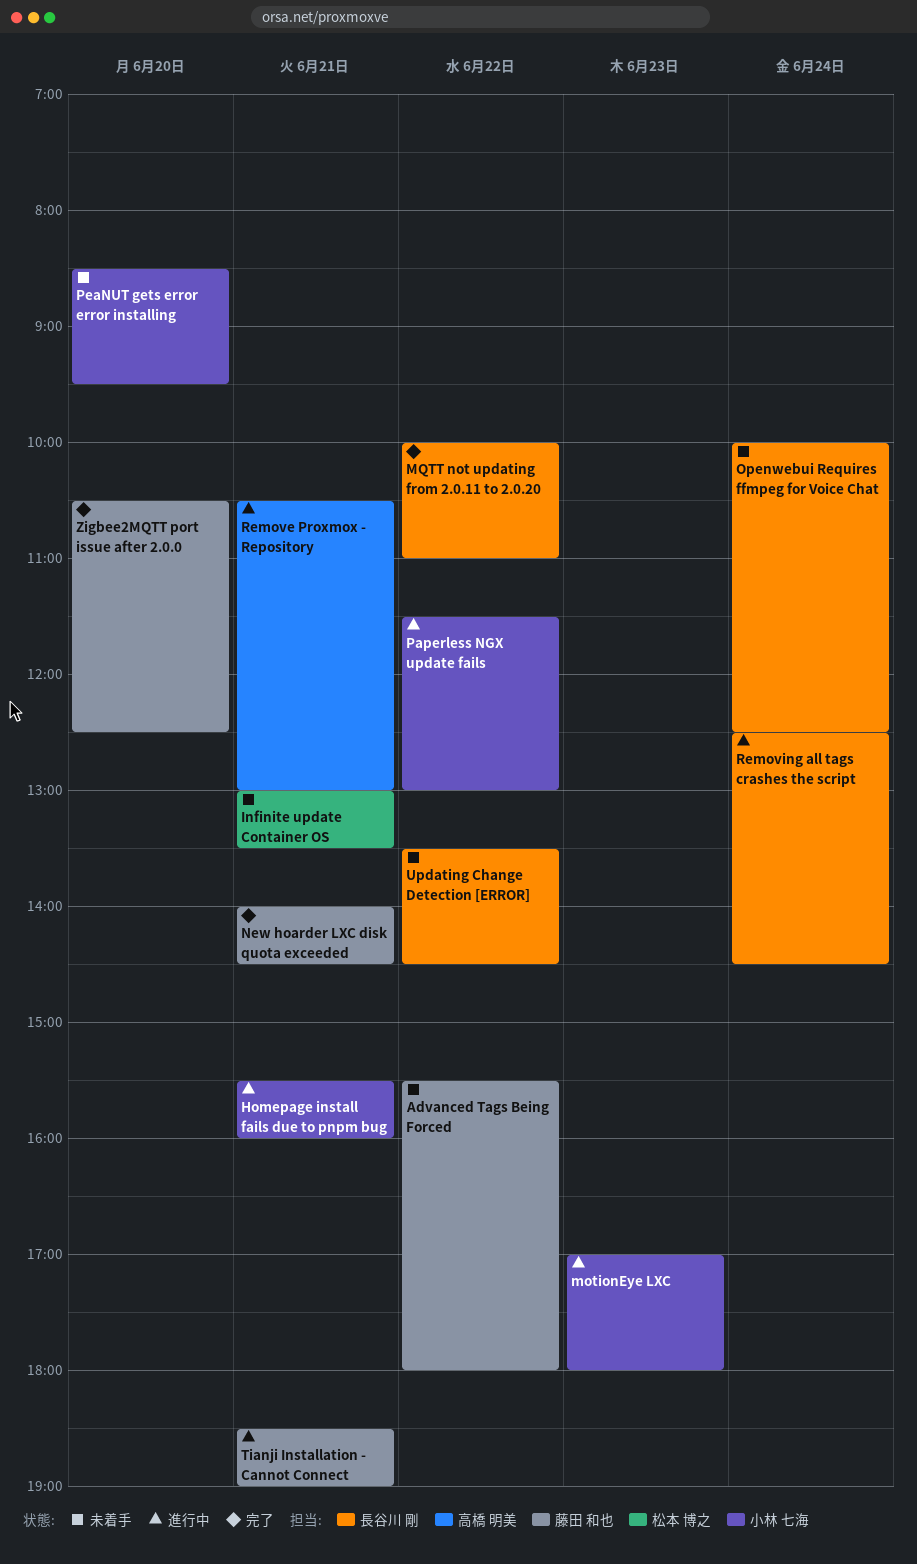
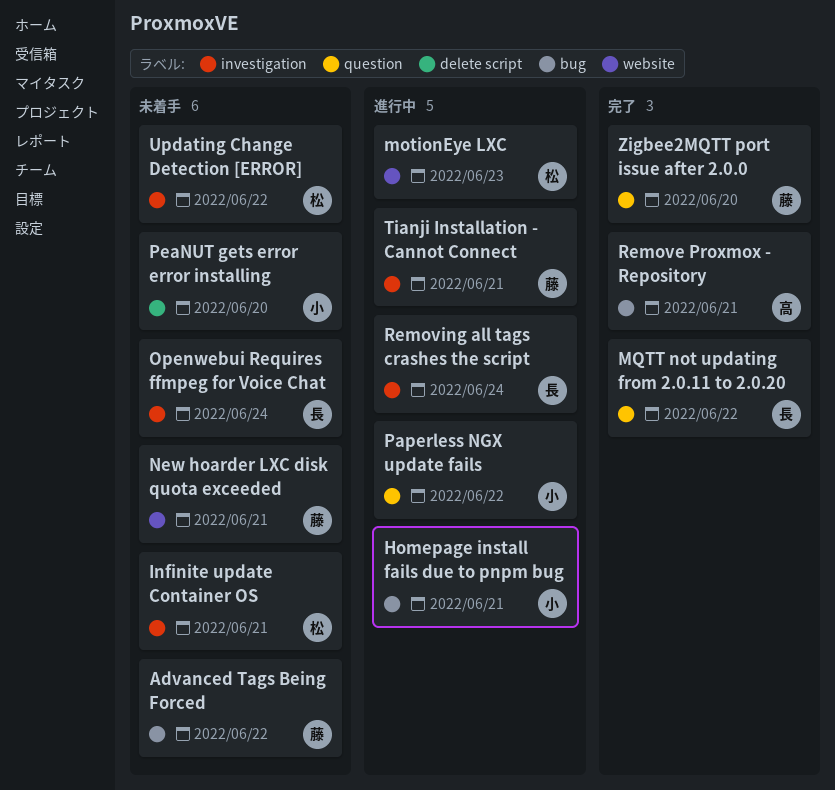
motionEye LXC, owner: 小林 七海 -> 松本 博之
New hoarder LXC disk quota exceeded, status: 完了 -> 未着手
Remove Proxmox - Repository, status: 進行中 -> 完了
Updating Change Detection [ERROR], owner: 長谷川 剛 -> 松本 博之

